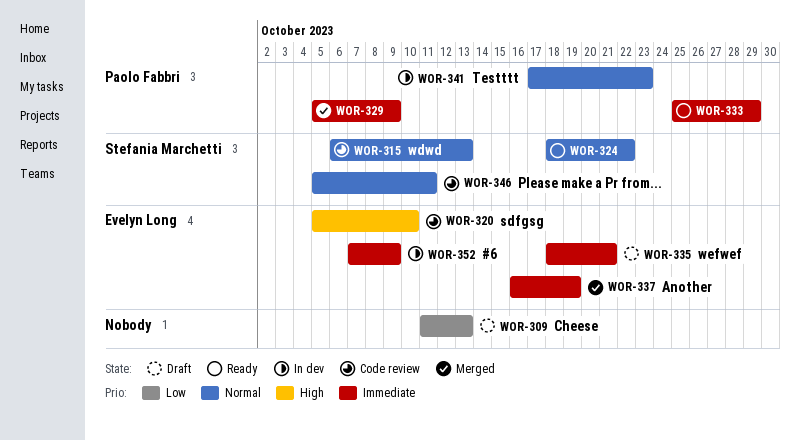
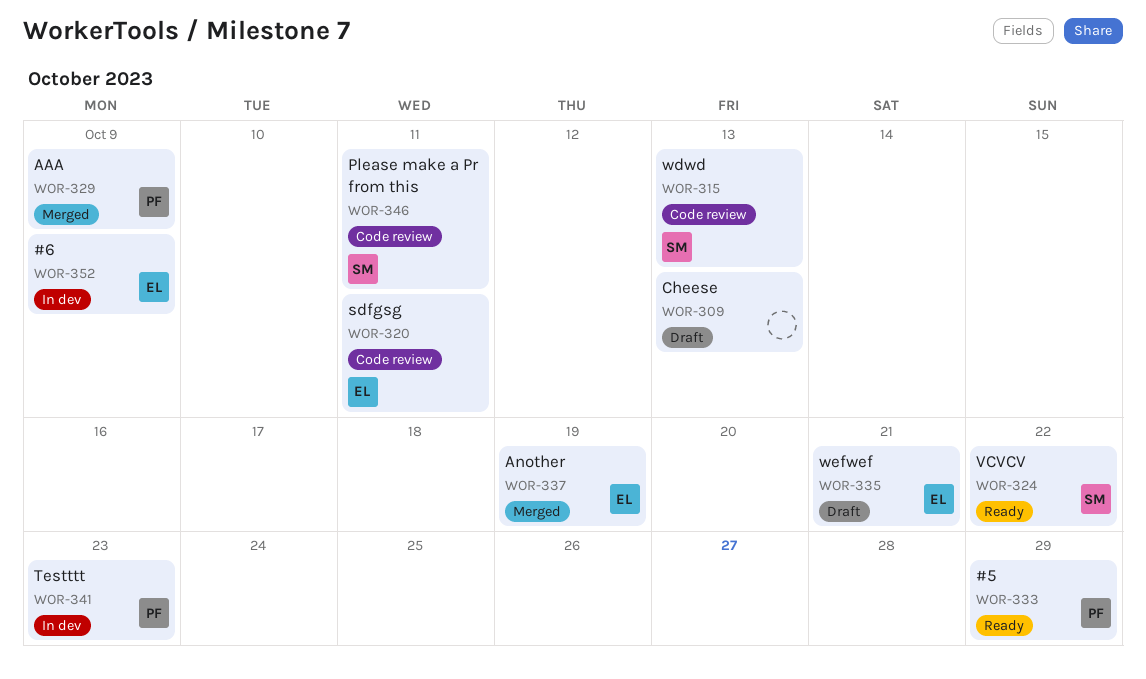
WOR-320, due: Oct 10 -> Oct 11

